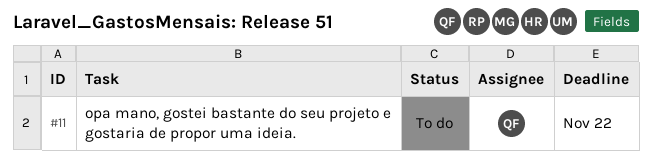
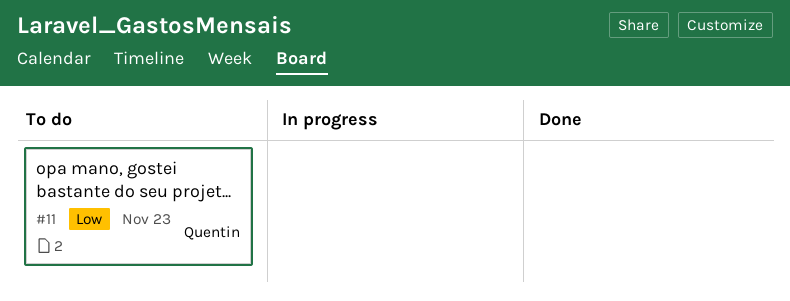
#11, due: Nov 22 -> Nov 23

